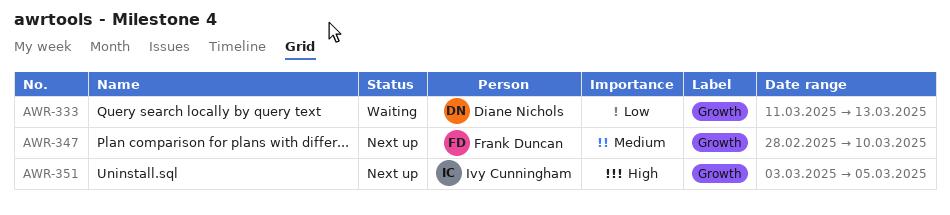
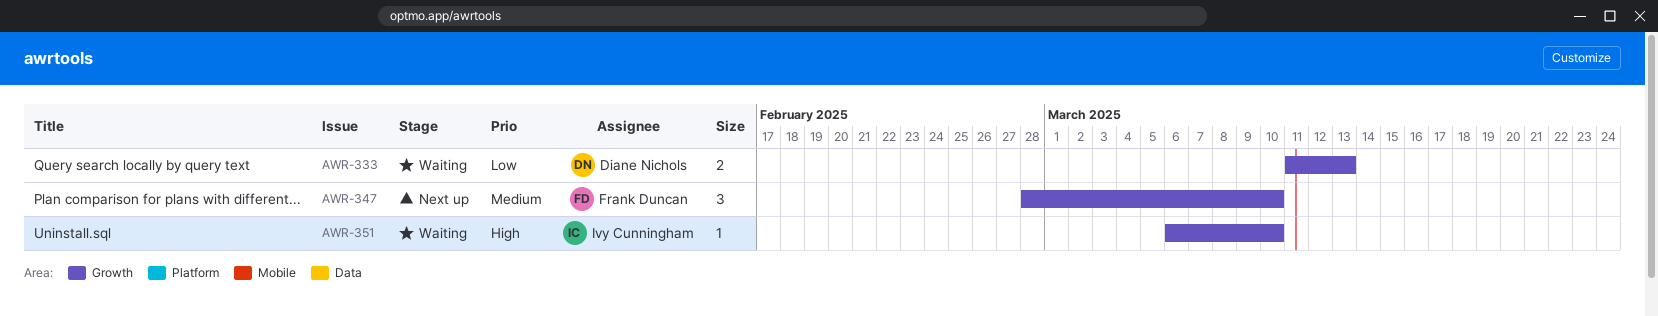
AWR-351, status: Next up -> Waiting
AWR-351, start: Mar 3 -> Mar 6
AWR-351, due: Mar 5 -> Mar 10

